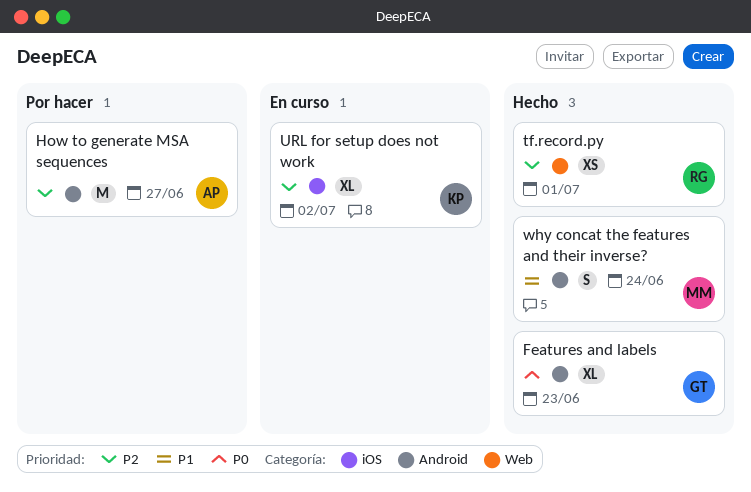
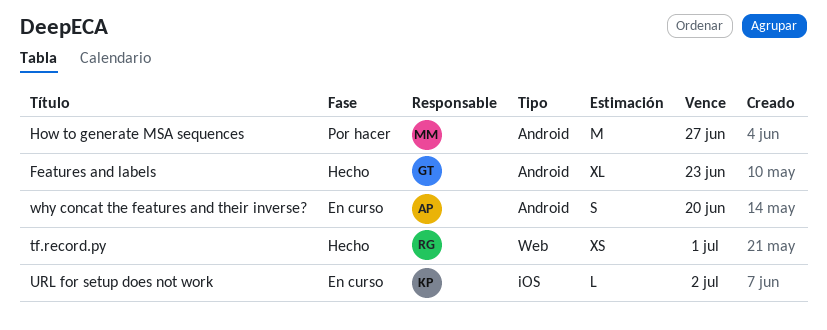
How to generate MSA sequences, owner: AP -> MM
URL for setup does not work, estimate: XL -> L
why concat the features and their inverse?, status: Hecho -> En curso
why concat the features and their inverse?, owner: MM -> AP
why concat the features and their inverse?, due: Jun 24 -> Jun 20

